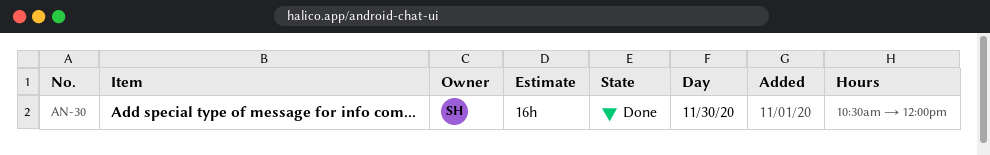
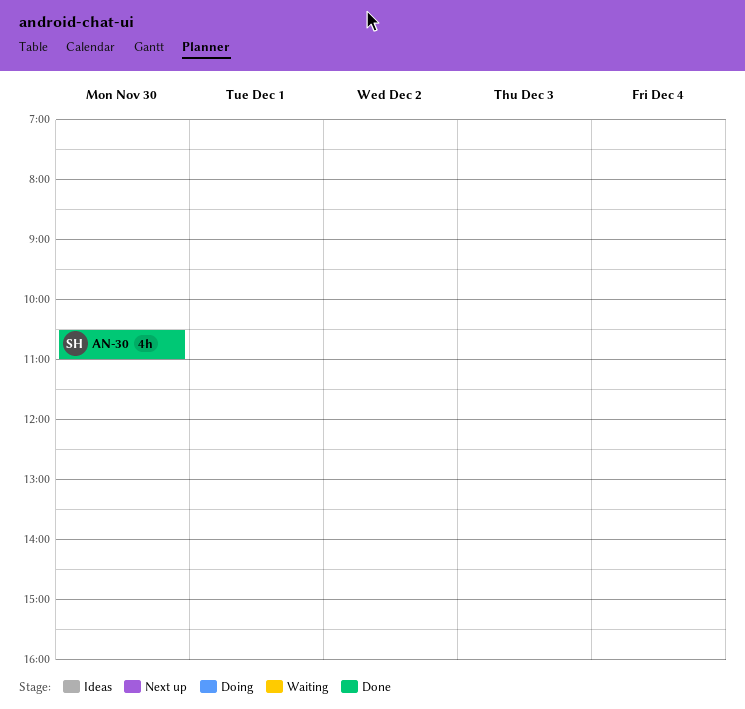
AN-30, estimate: 16h -> 4h
AN-30, ends: 12:00 -> 11:00

